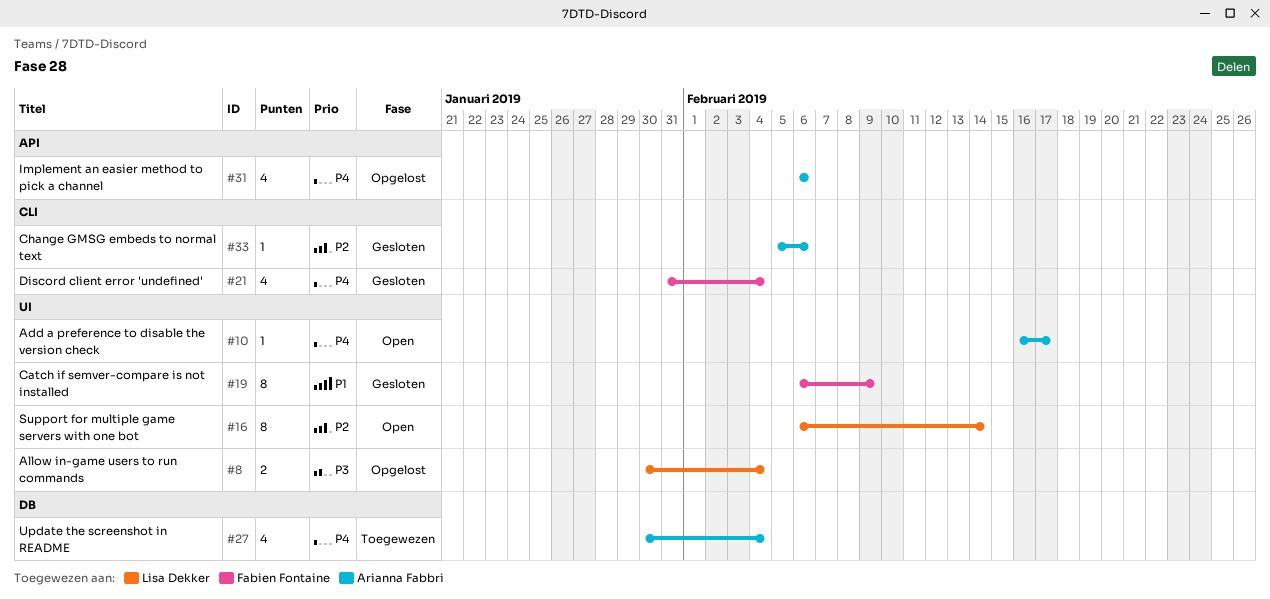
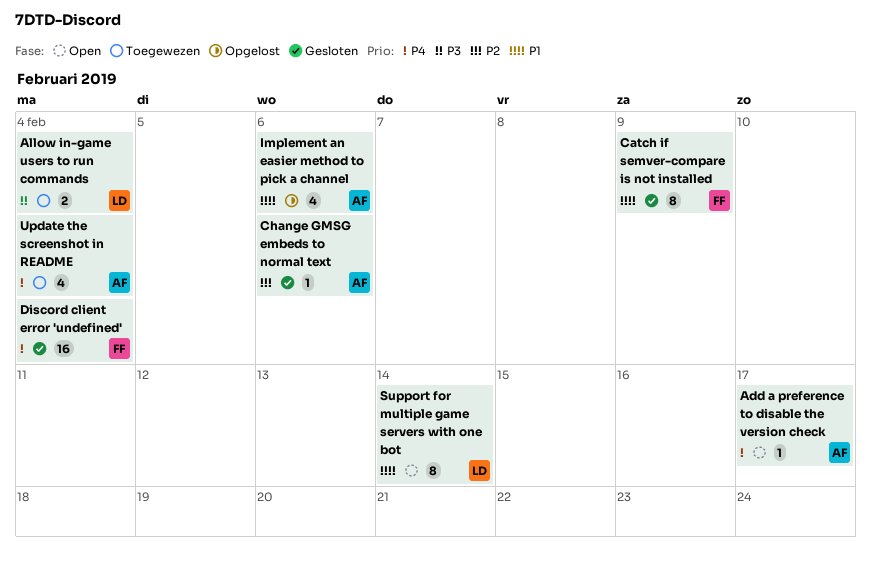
Allow in-game users to run commands, status: Opgelost -> Toegewezen
Discord client error 'undefined', estimate: 4 -> 16
Implement an easier method to pick a channel, priority: P4 -> P1
Support for multiple game servers with one bot, priority: P2 -> P1

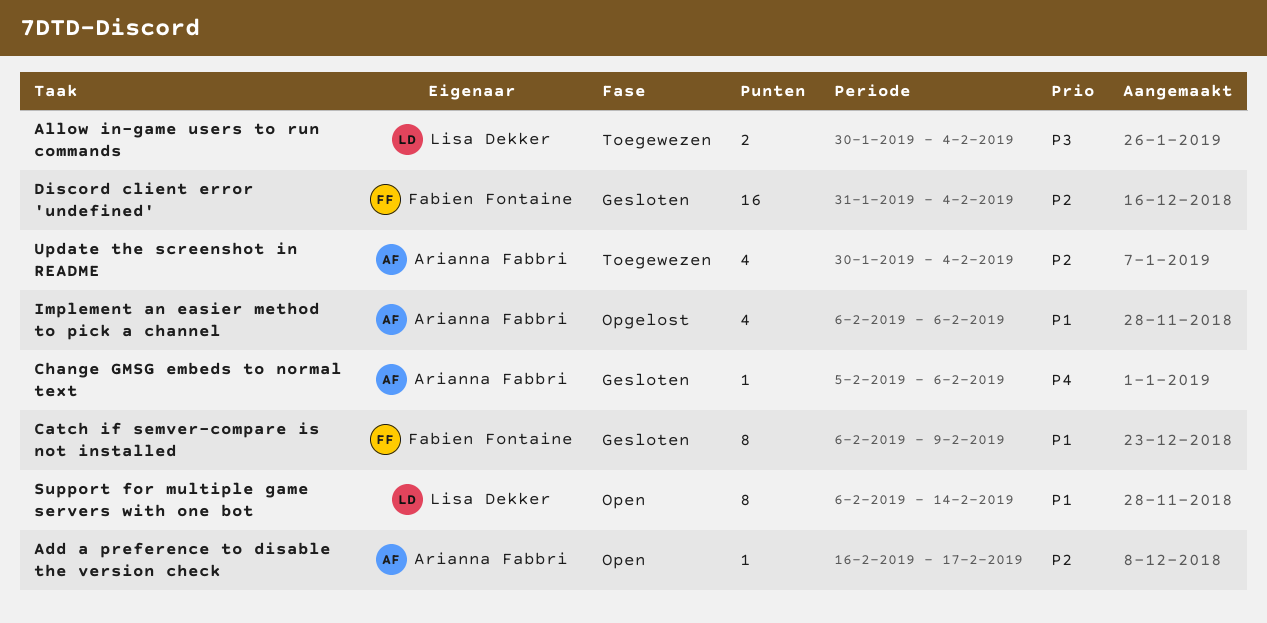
Add a preference to disable the version check, priority: P4 -> P2
Change GMSG embeds to normal text, priority: P2 -> P4
Discord client error 'undefined', priority: P4 -> P2
Update the screenshot in README, priority: P4 -> P2

